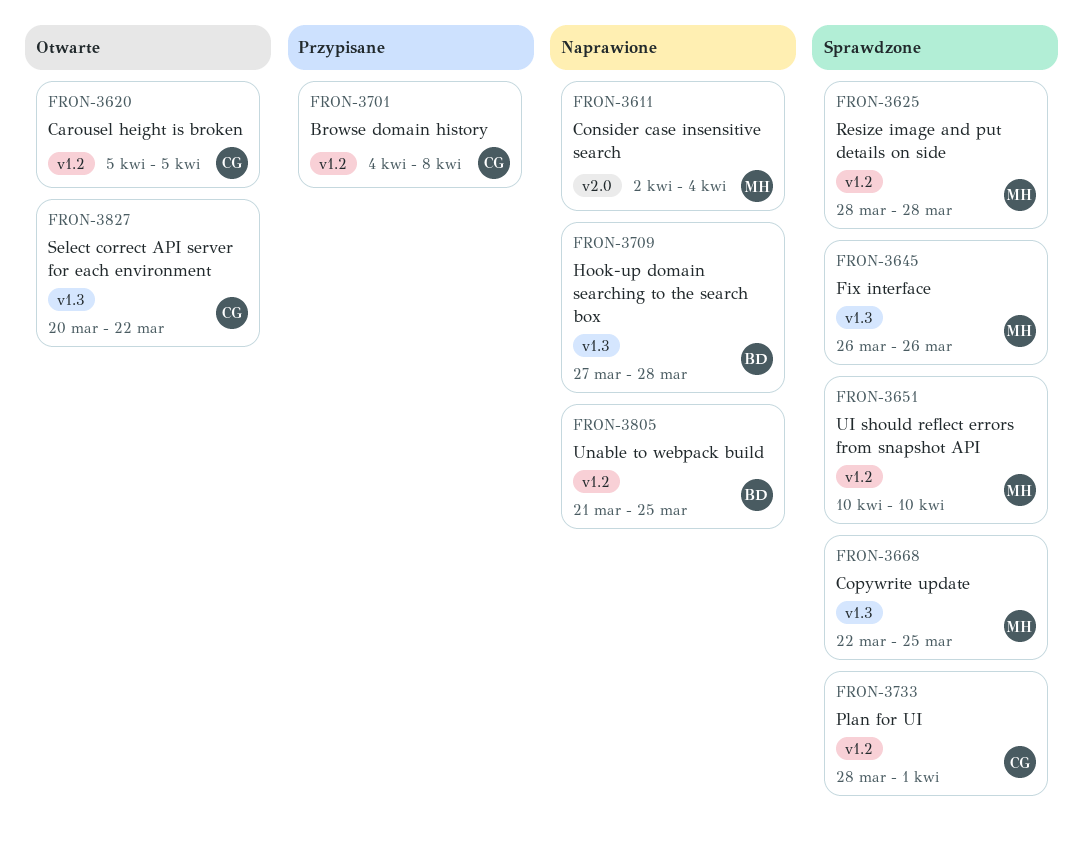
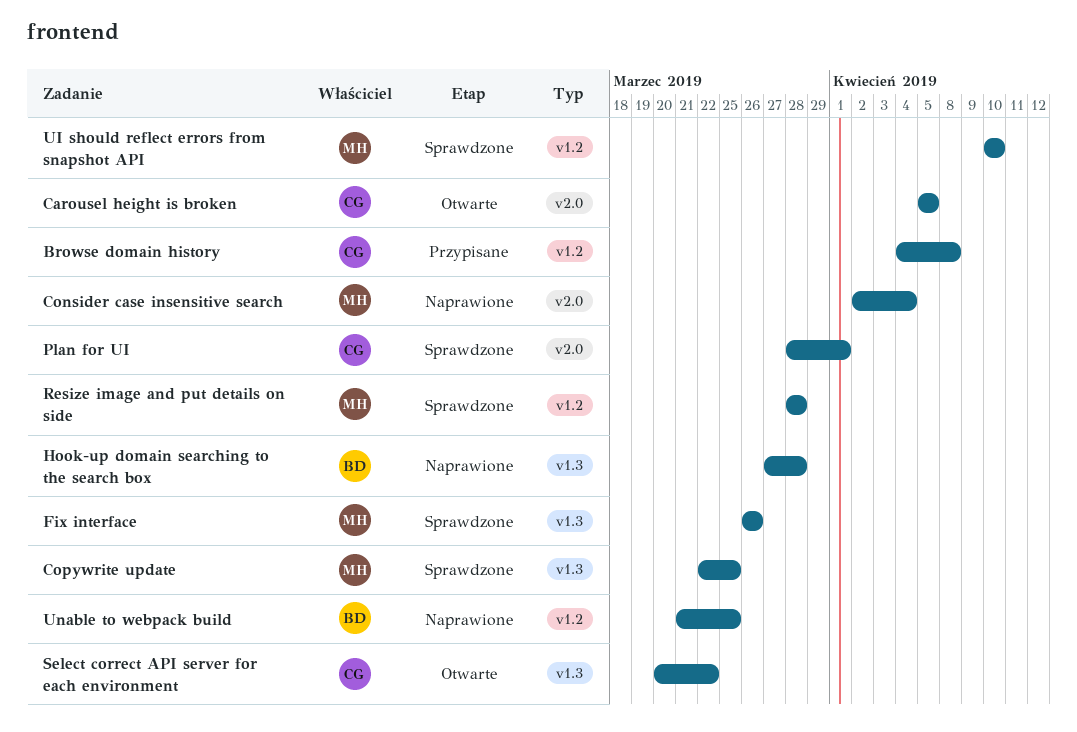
Carousel height is broken, label: v1.2 -> v2.0
Plan for UI, label: v1.2 -> v2.0

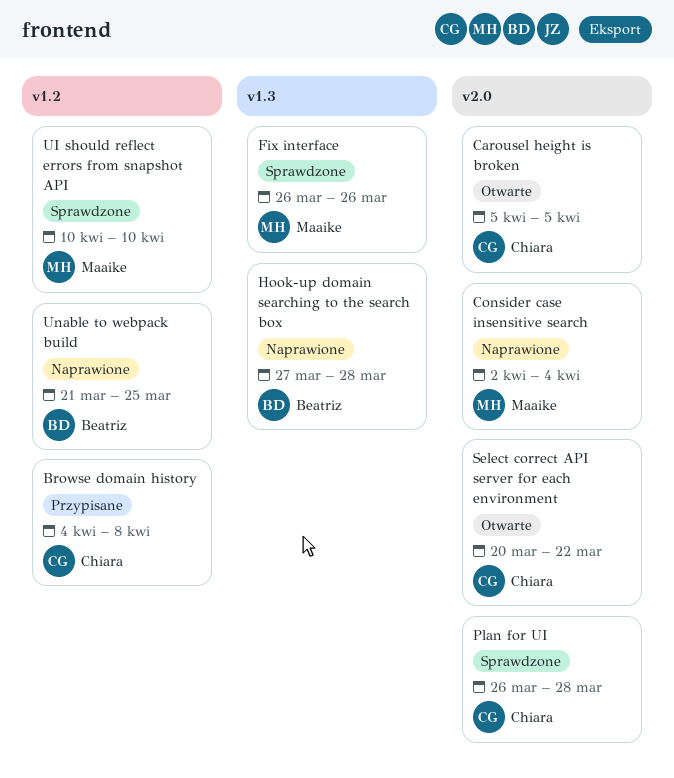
Copywrite update: present -> none
Plan for UI, start: Mar 28 -> Mar 26
Plan for UI, due: Apr 1 -> Mar 28
Resize image and put details on side: present -> none
Select correct API server for each environment, label: v1.3 -> v2.0

